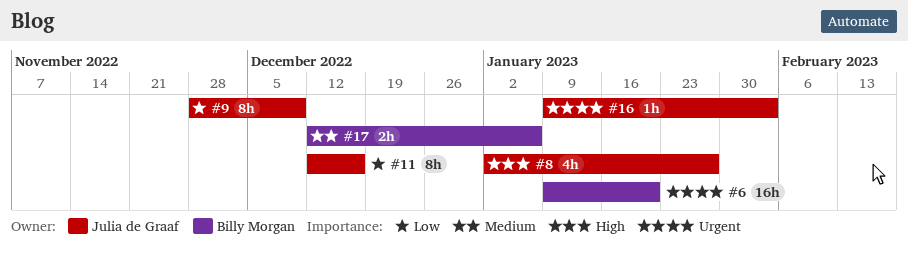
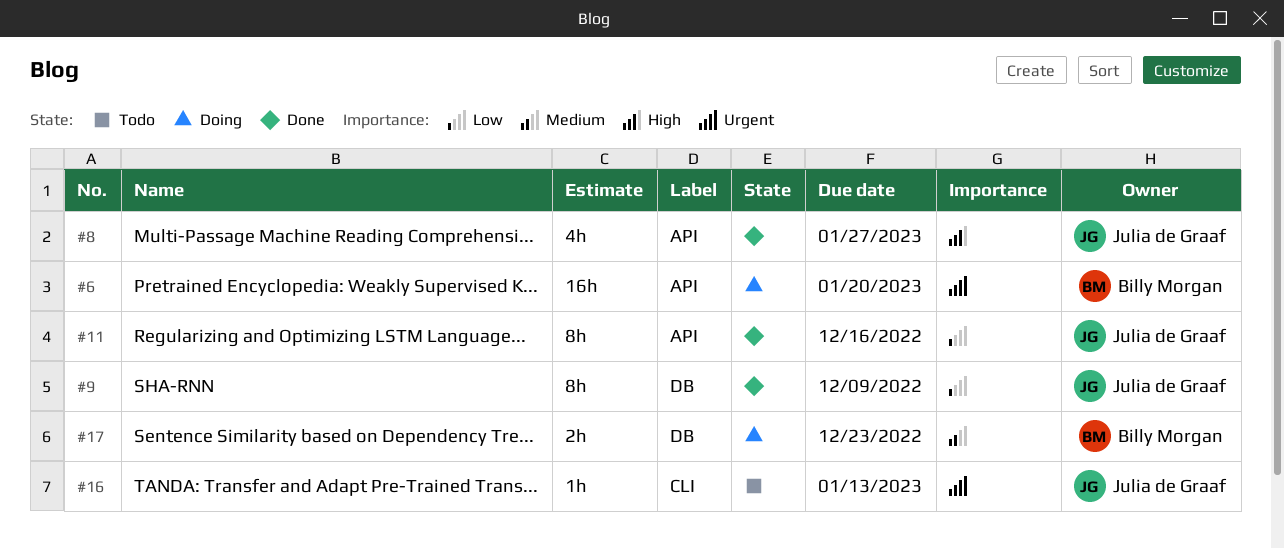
#16, due: Feb 3 -> Jan 13
#17, due: Jan 6 -> Dec 23

